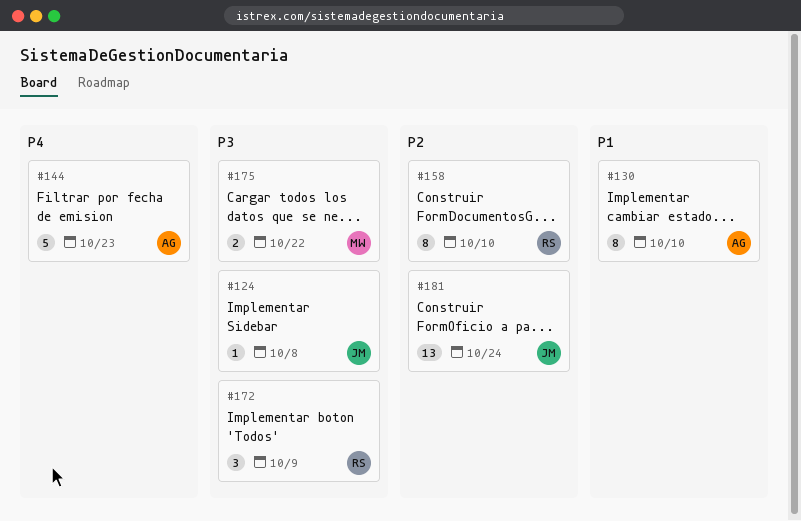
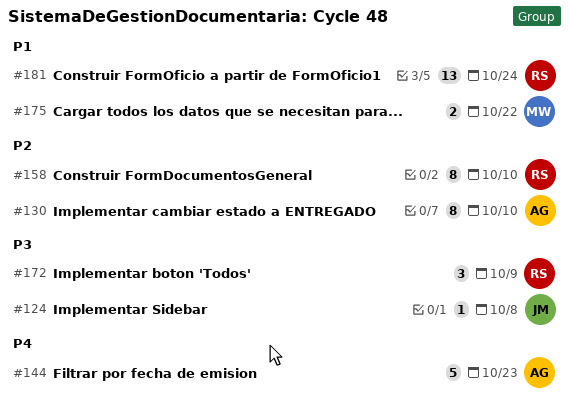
#130, priority: P1 -> P2
#175, priority: P3 -> P1
#181, owner: JM -> RS
#181, priority: P2 -> P1

